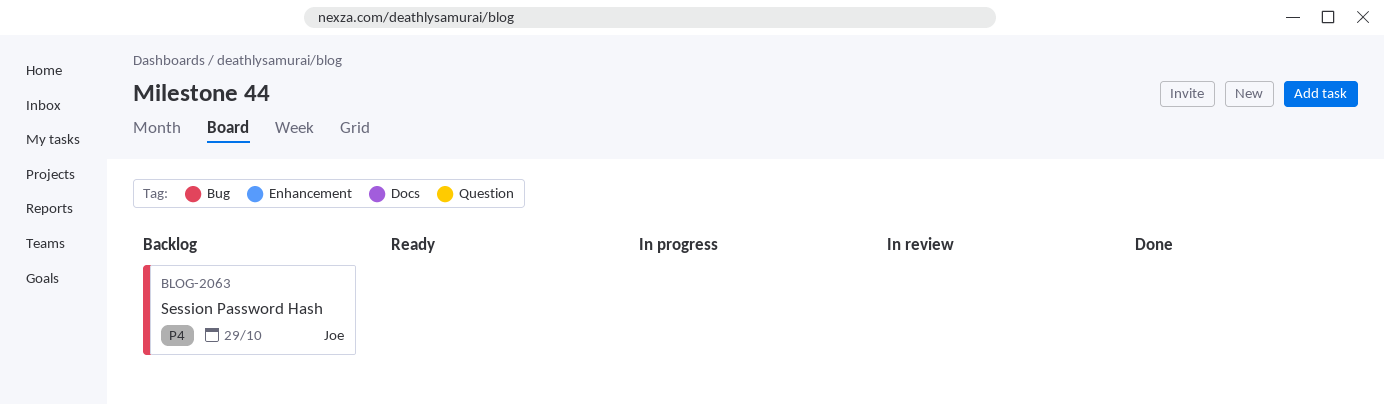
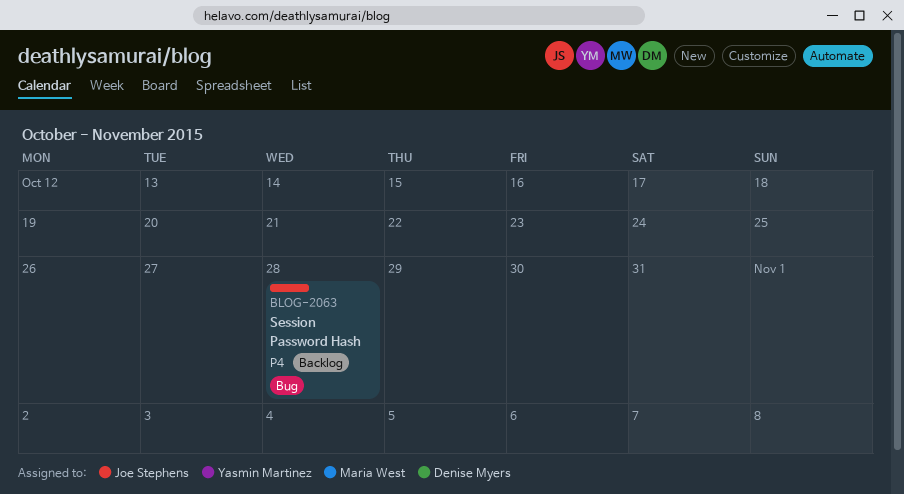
BLOG-2063, due: Oct 29 -> Oct 28

